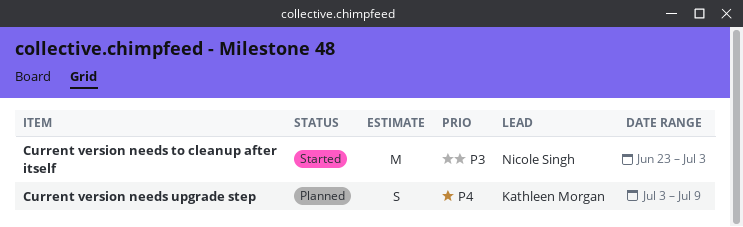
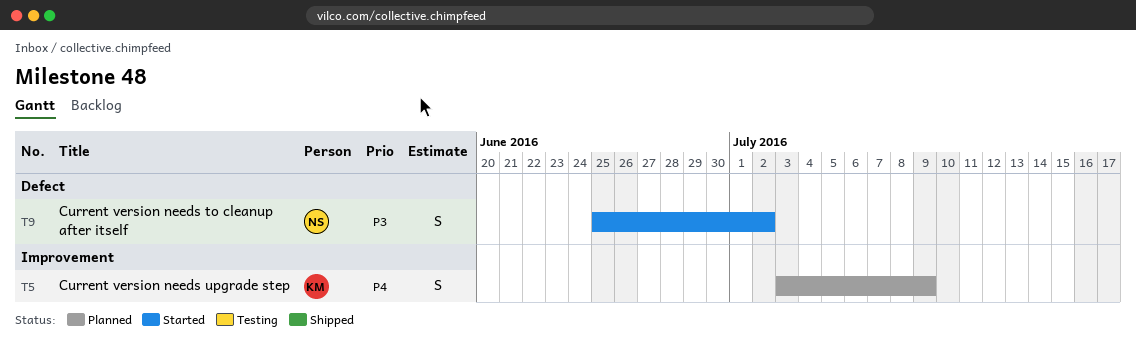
Current version needs to cleanup after itself, estimate: M -> S
Current version needs to cleanup after itself, start: Jun 23 -> Jun 25
Current version needs to cleanup after itself, due: Jul 3 -> Jul 2

